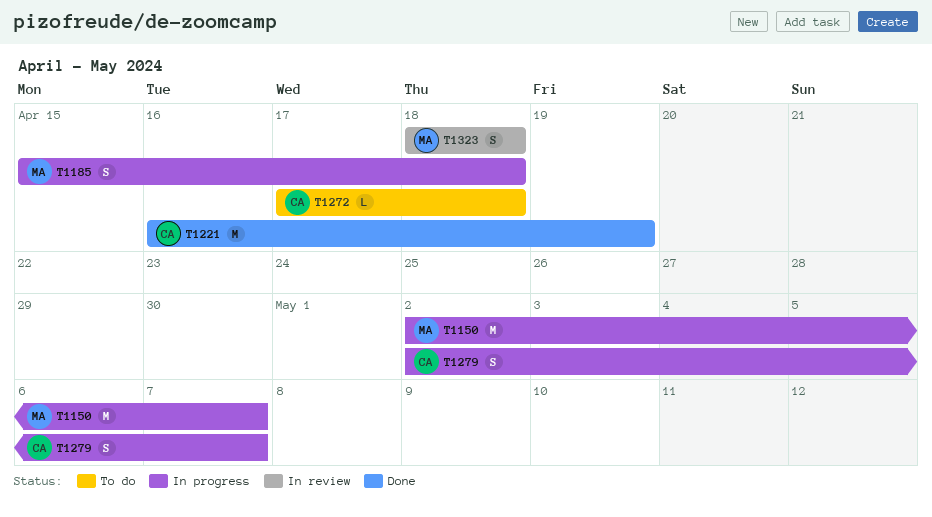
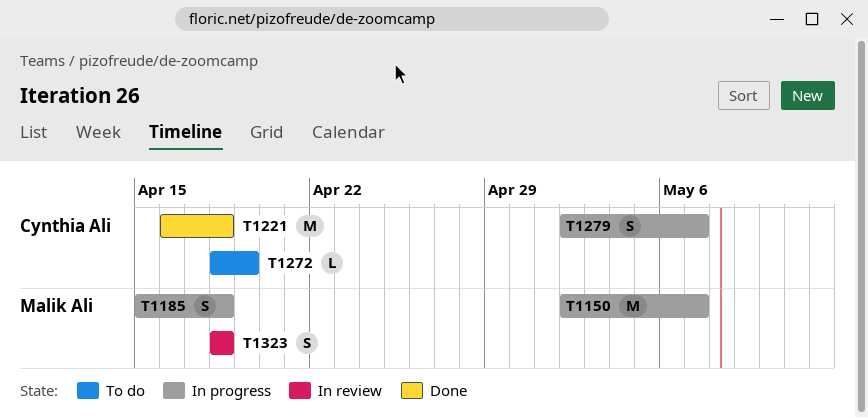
T1221, due: Apr 19 -> Apr 18
T1272, start: Apr 17 -> Apr 18
T1272, due: Apr 18 -> Apr 19

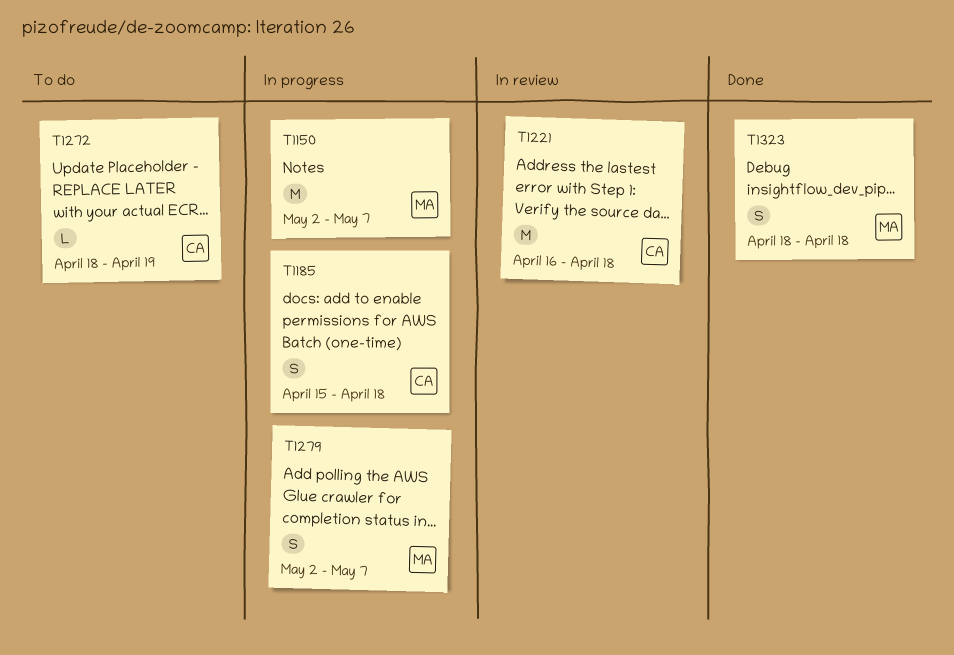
T1185, owner: Malik Ali -> Cynthia Ali
T1221, status: Done -> In review
T1279, owner: Cynthia Ali -> Malik Ali
T1323, status: In review -> Done

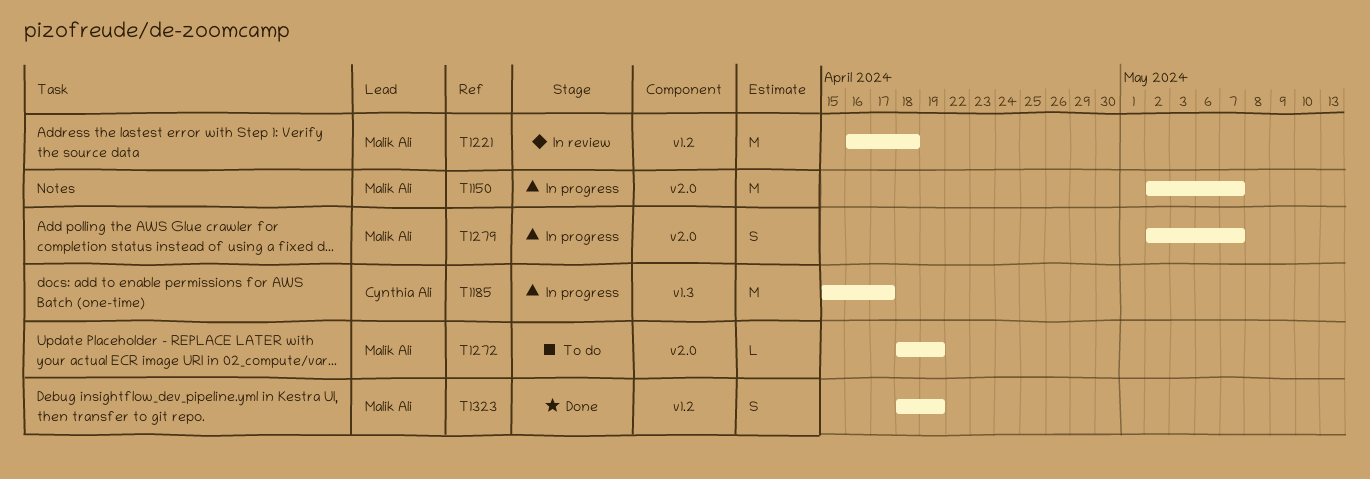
T1185, estimate: S -> M
T1185, due: Apr 18 -> Apr 17
T1221, owner: Cynthia Ali -> Malik Ali
T1272, owner: Cynthia Ali -> Malik Ali
T1323, due: Apr 18 -> Apr 19

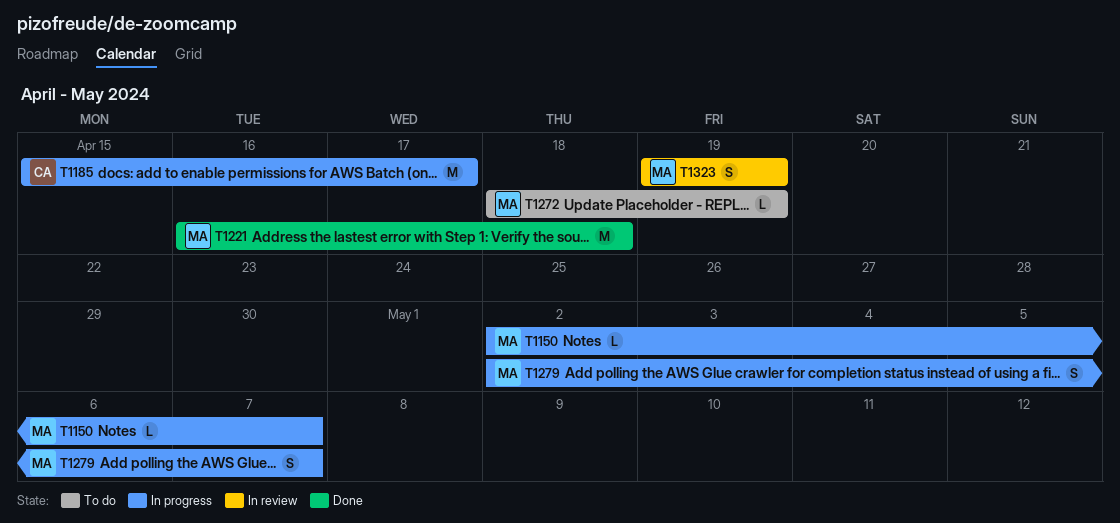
T1150, estimate: M -> L
T1221, status: In review -> Done
T1323, status: Done -> In review
T1323, start: Apr 18 -> Apr 19

